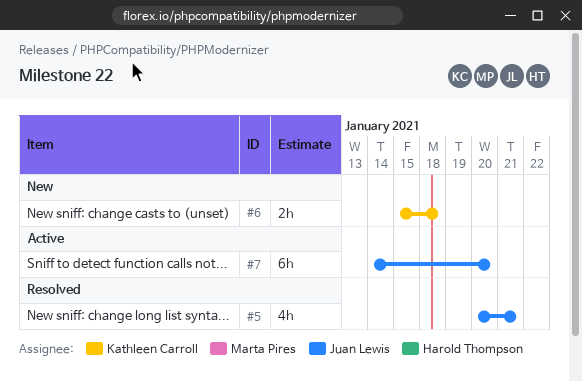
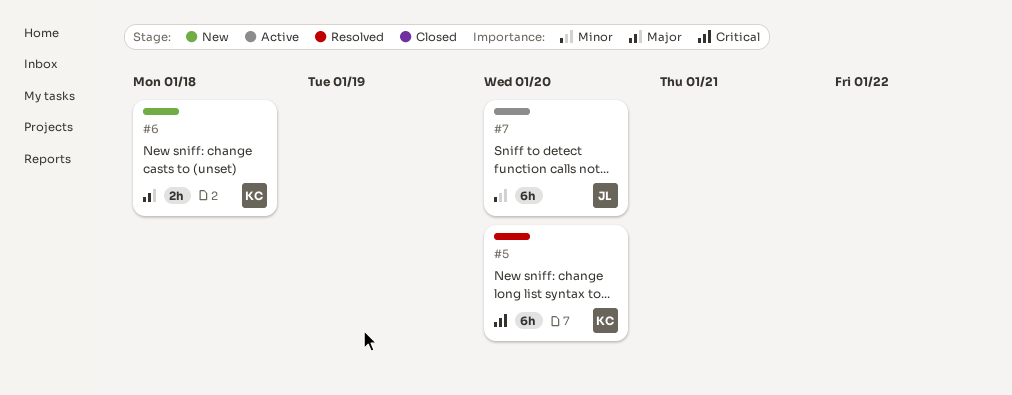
#5, owner: Juan Lewis -> Kathleen Carroll
#5, estimate: 4h -> 6h
#5, due: Jan 21 -> Jan 20

